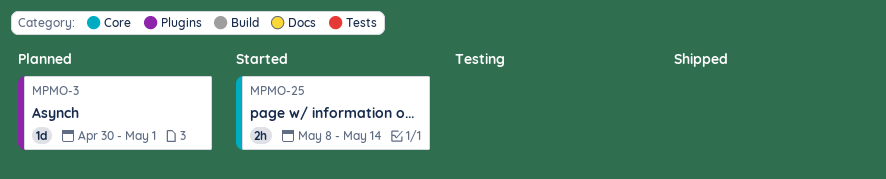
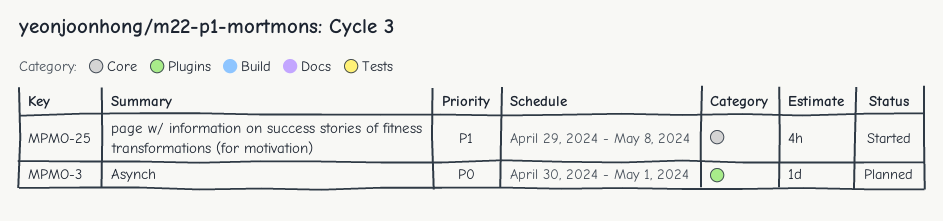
MPMO-25, estimate: 2h -> 4h
MPMO-25, start: May 8 -> Apr 29
MPMO-25, due: May 14 -> May 8

